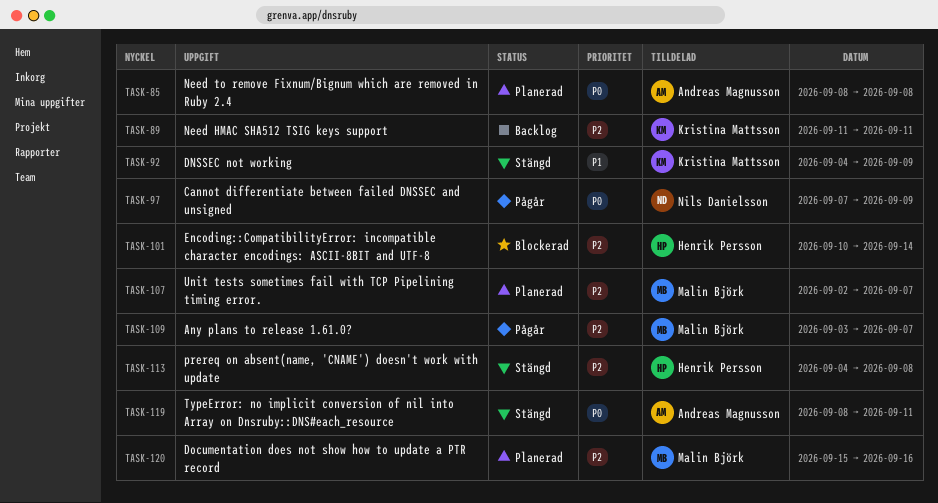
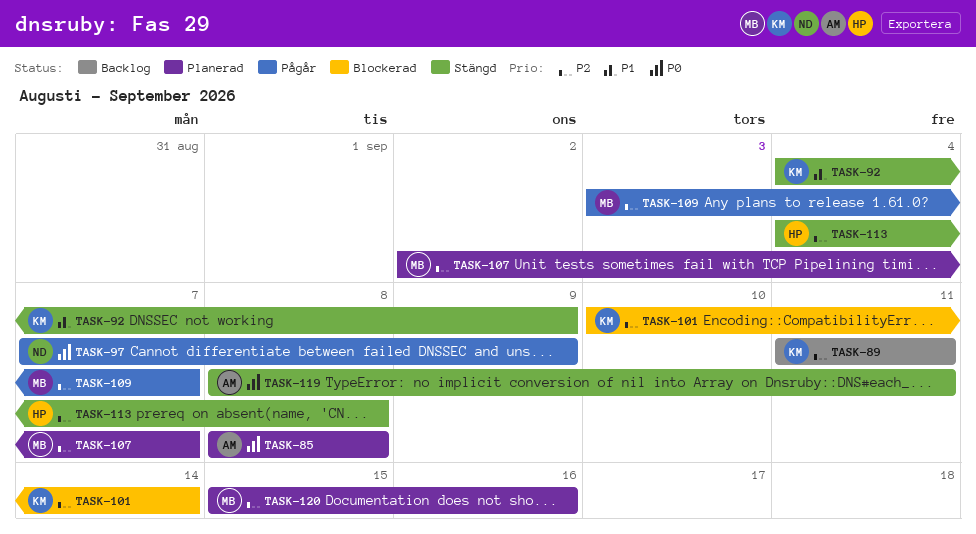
TASK-101, owner: Henrik Persson -> Kristina Mattsson

